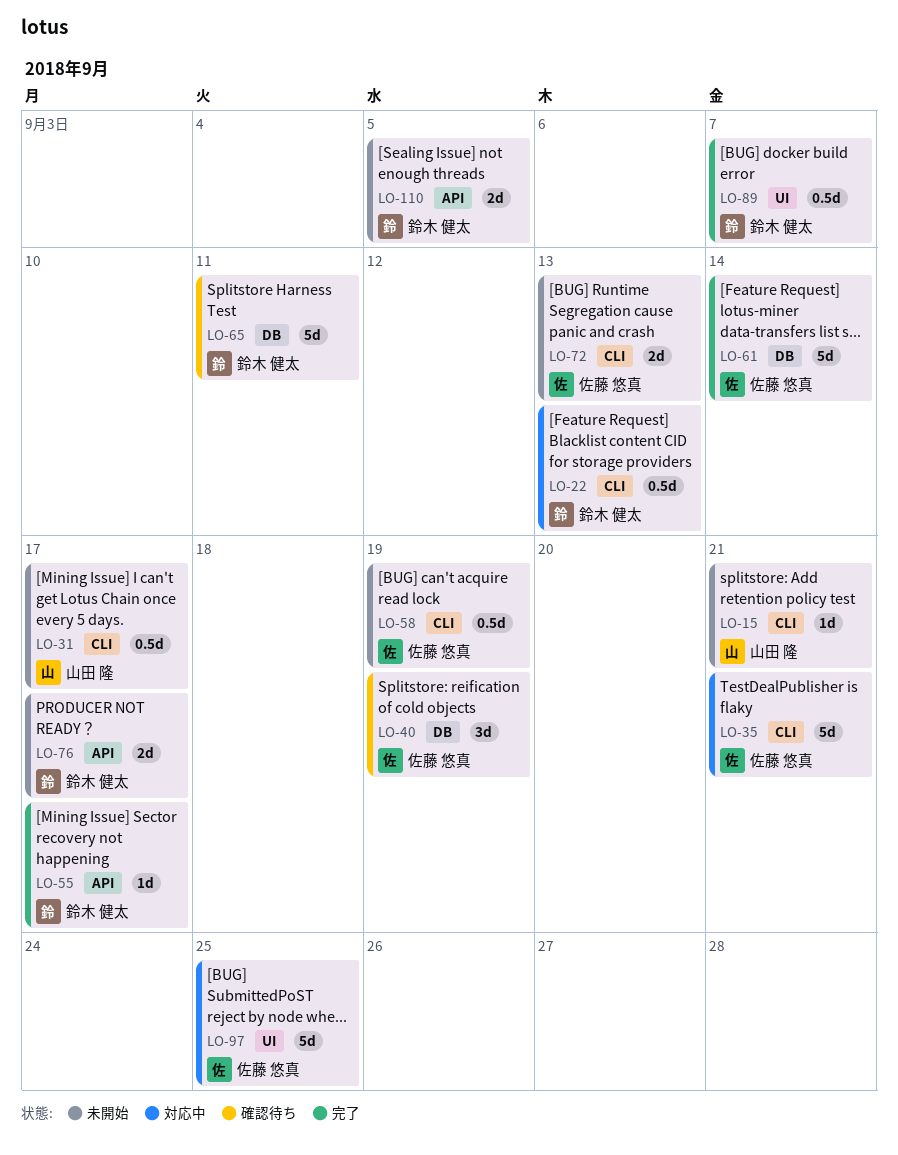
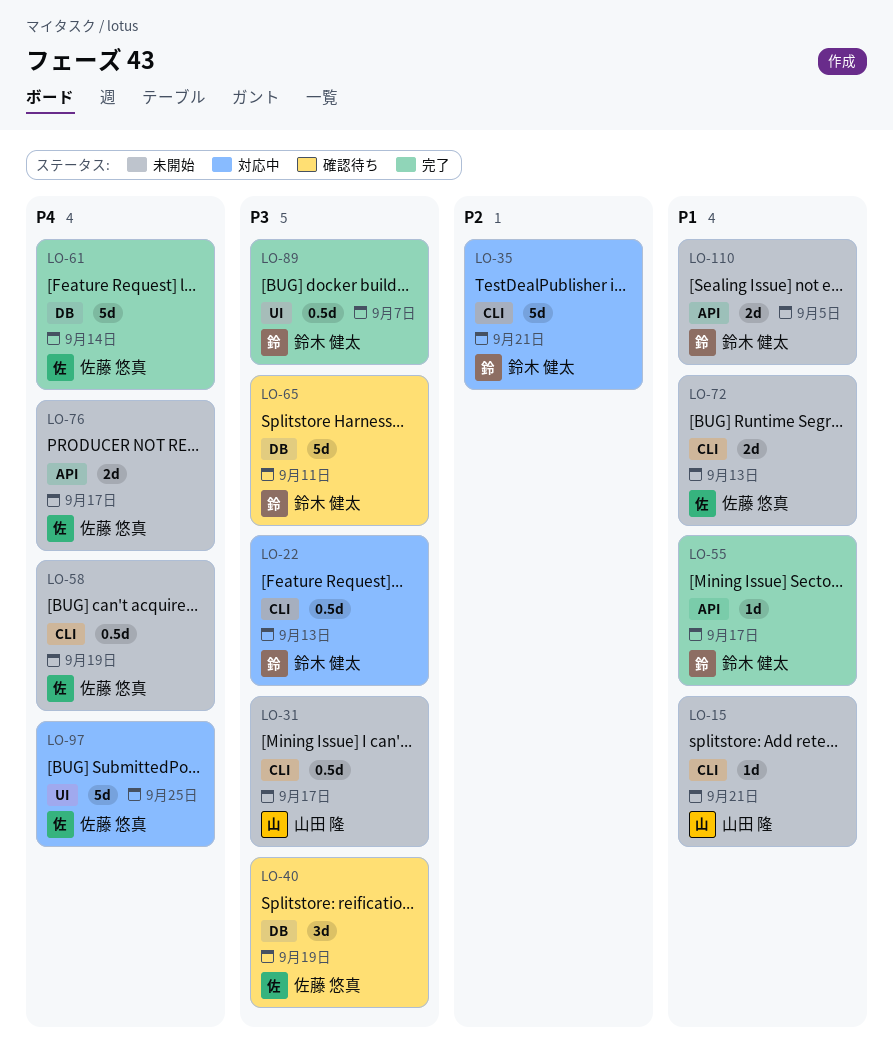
LO-35, owner: 佐藤 悠真 -> 鈴木 健太
LO-76, owner: 鈴木 健太 -> 佐藤 悠真

